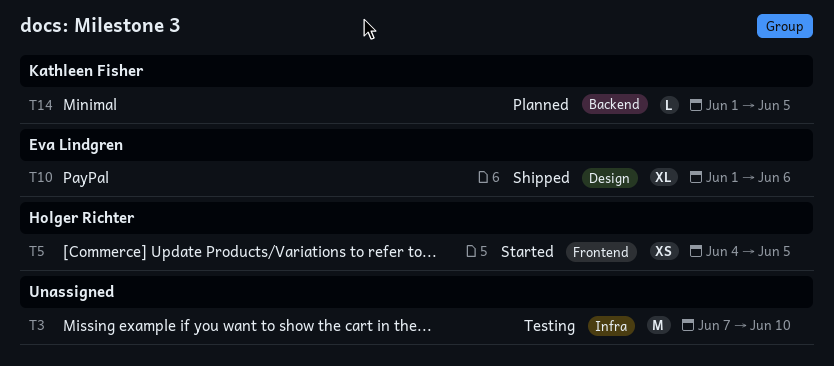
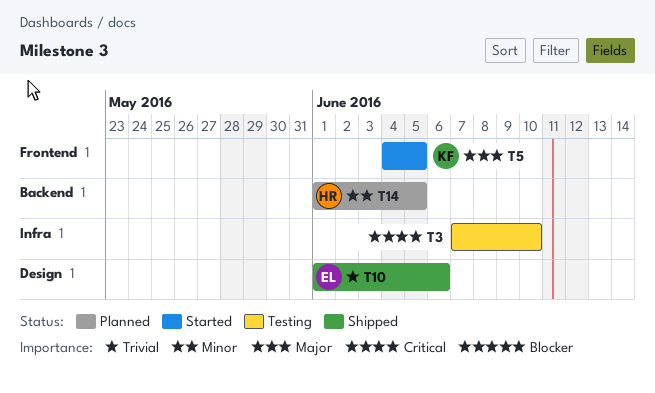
T5, owner: Holger Richter -> Kathleen Fisher
T14, owner: Kathleen Fisher -> Holger Richter

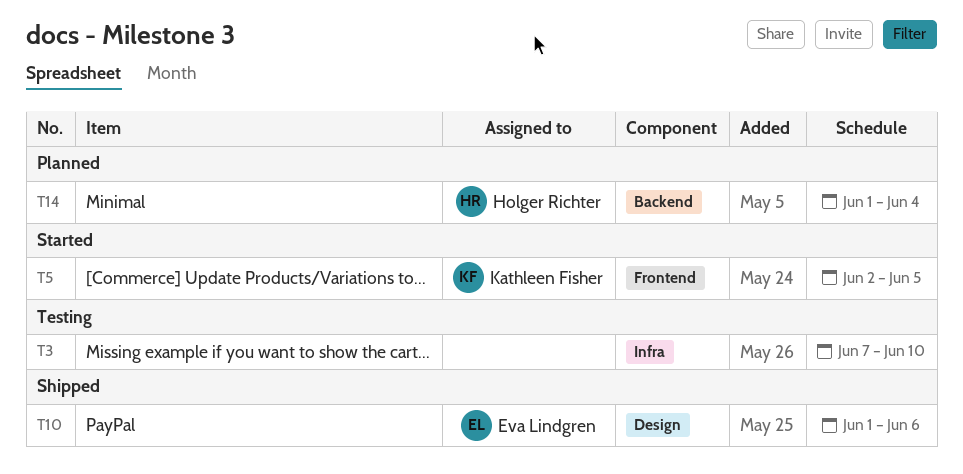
T5, start: Jun 4 -> Jun 2
T14, due: Jun 5 -> Jun 4

